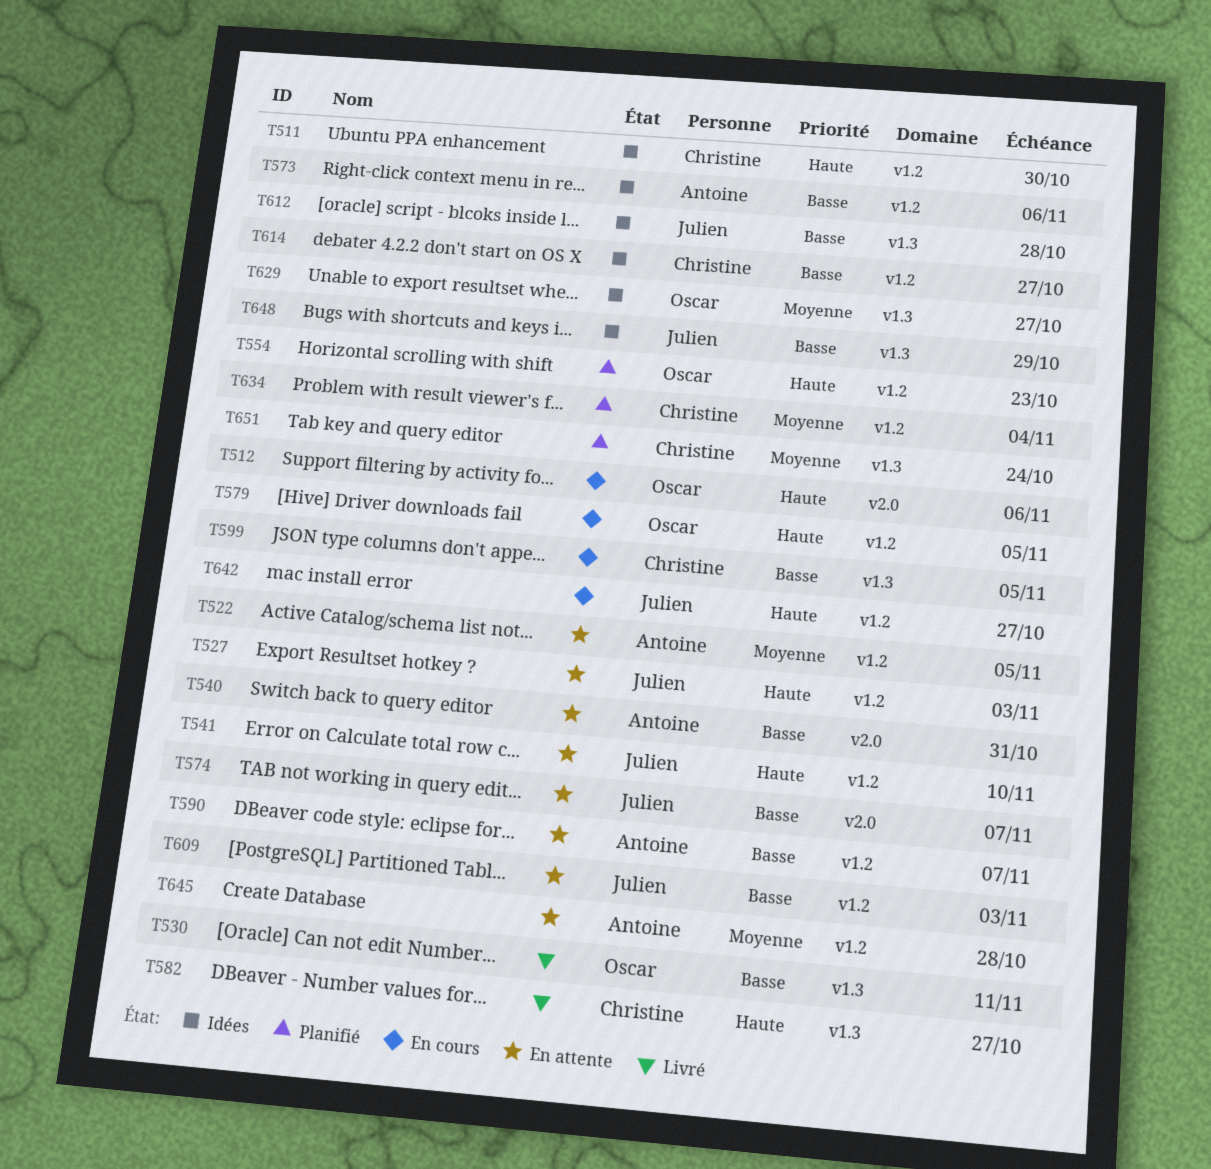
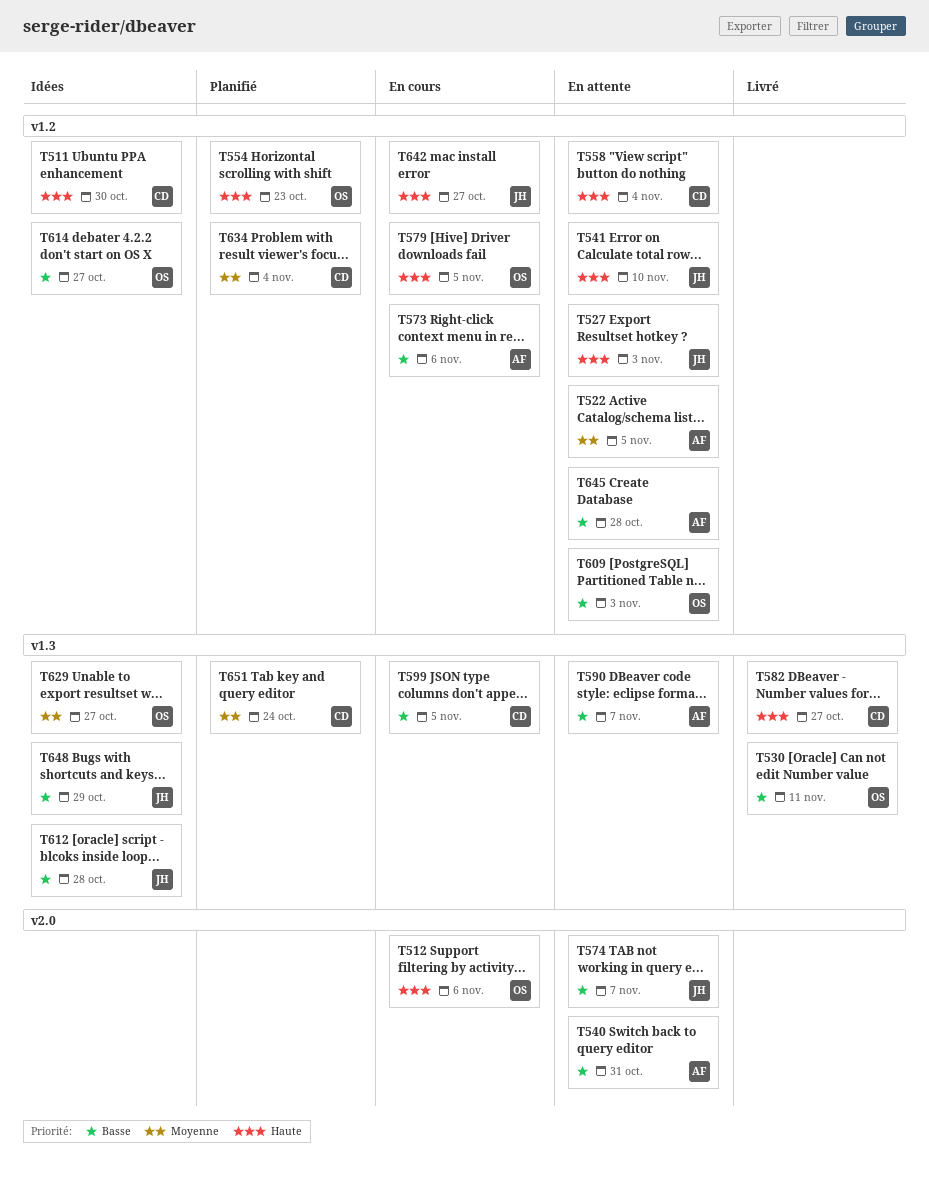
T558: none -> present
T573, status: Idées -> En cours
T590, label: v1.2 -> v1.3
T609, owner: Julien -> Oscar
T614, owner: Christine -> Oscar
T645, priority: Moyenne -> Basse

